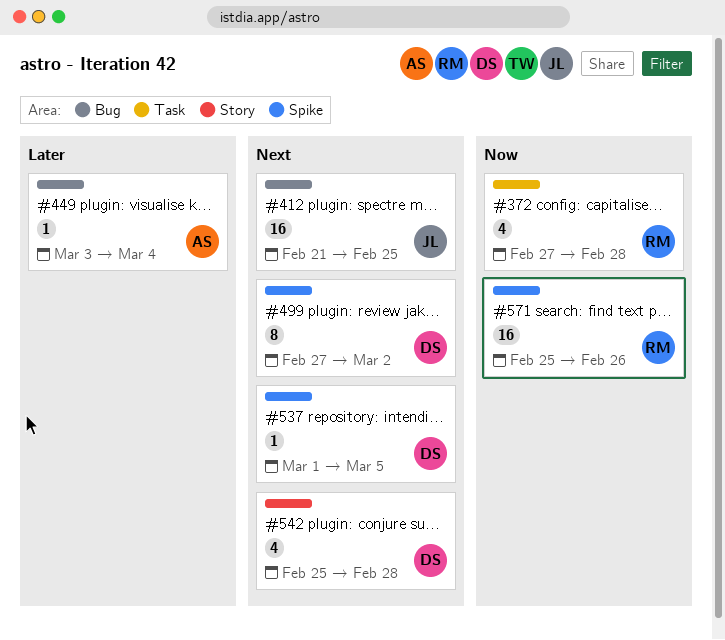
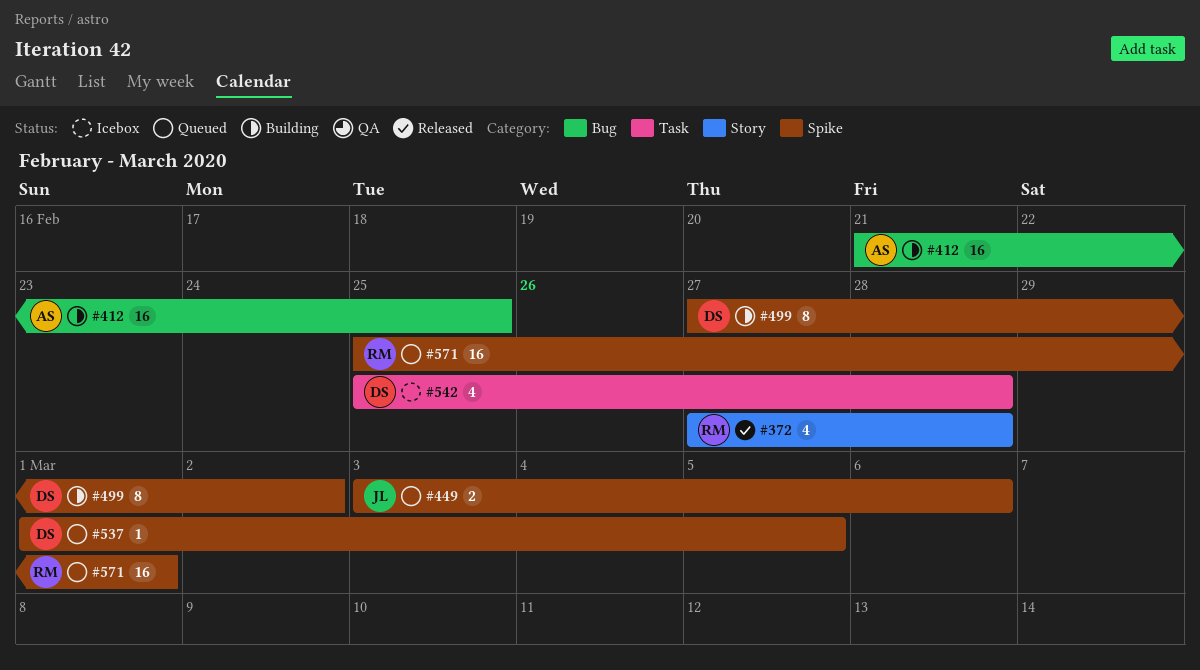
#372, label: Task -> Story
#412, owner: JL -> AS
#449, owner: AS -> JL
#449, label: Bug -> Spike
#449, estimate: 1 -> 2
#449, due: Mar 4 -> Mar 6
#542, label: Story -> Task
#571, due: Feb 26 -> Mar 1

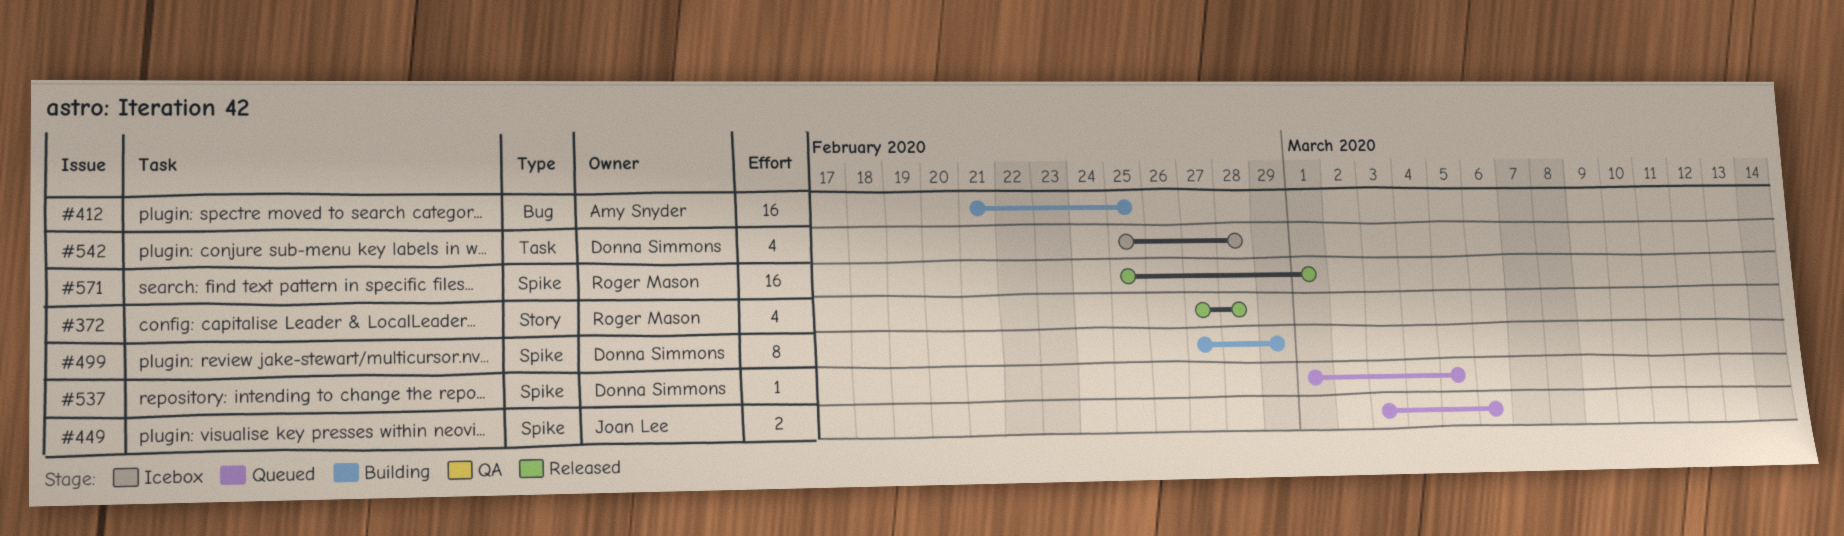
#499, due: Mar 2 -> Feb 29
#571, status: Queued -> Released

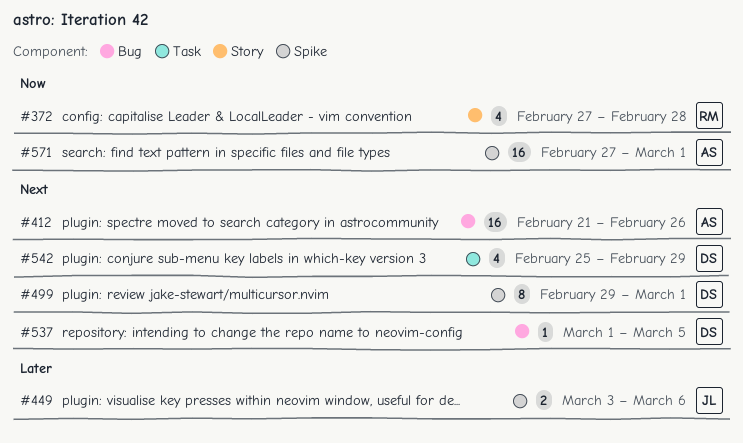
#412, due: Feb 25 -> Feb 26
#499, start: Feb 27 -> Feb 29
#499, due: Feb 29 -> Mar 1
#537, label: Spike -> Bug
#542, due: Feb 28 -> Feb 29
#571, owner: Roger Mason -> Amy Snyder
#571, start: Feb 25 -> Feb 27

